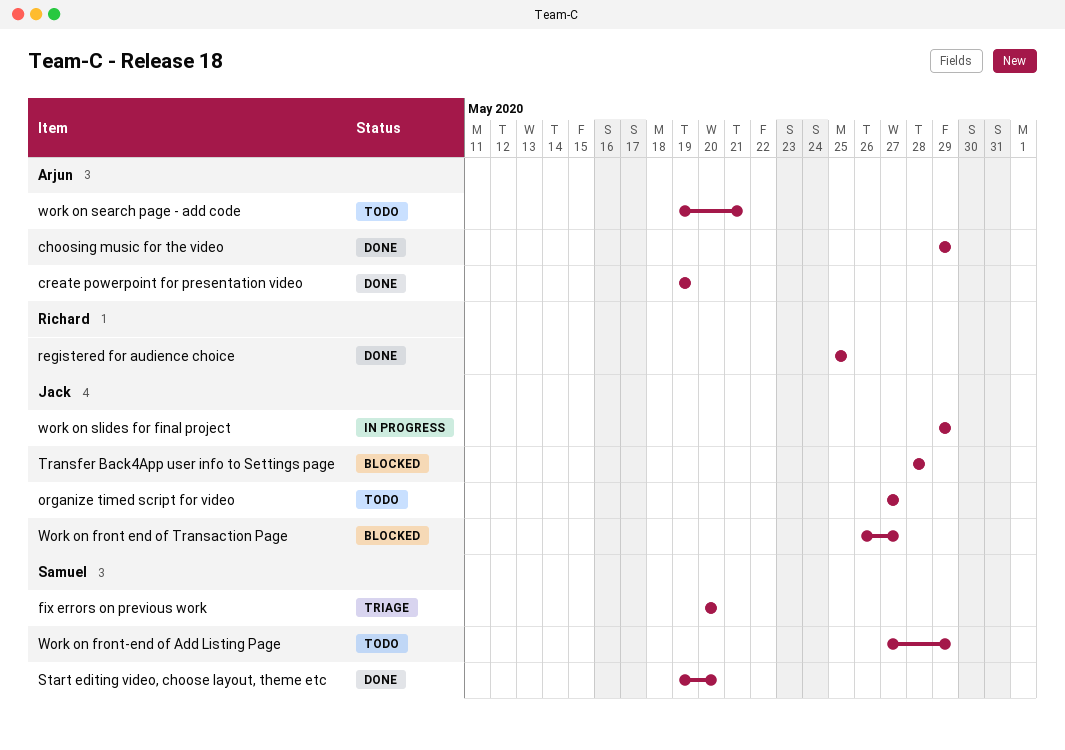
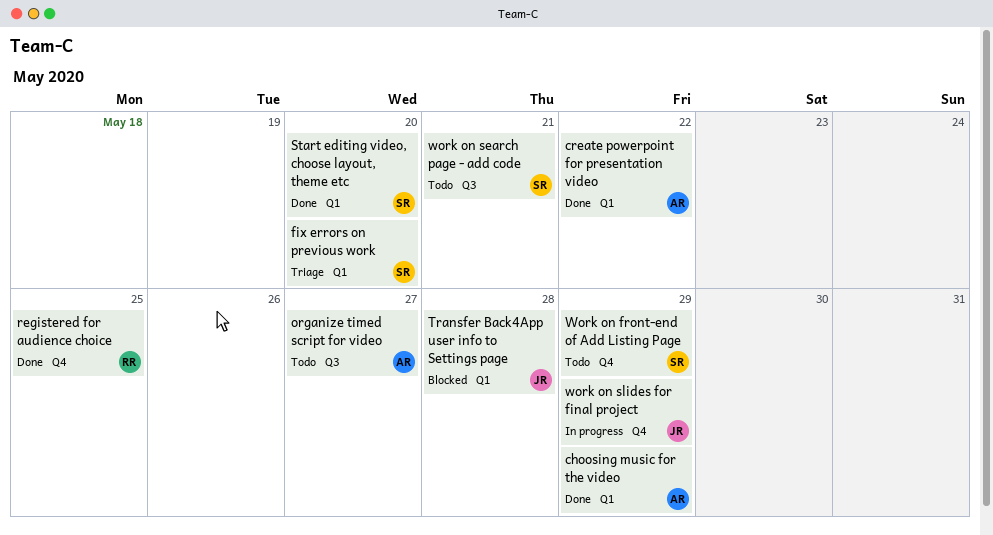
create powerpoint for presentation video, due: May 19 -> May 22
organize timed script for video, owner: Jack -> Arjun
Work on front end of Transaction Page: present -> none
work on search page - add code, owner: Arjun -> Samuel

